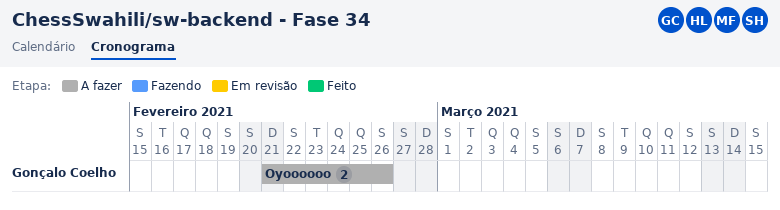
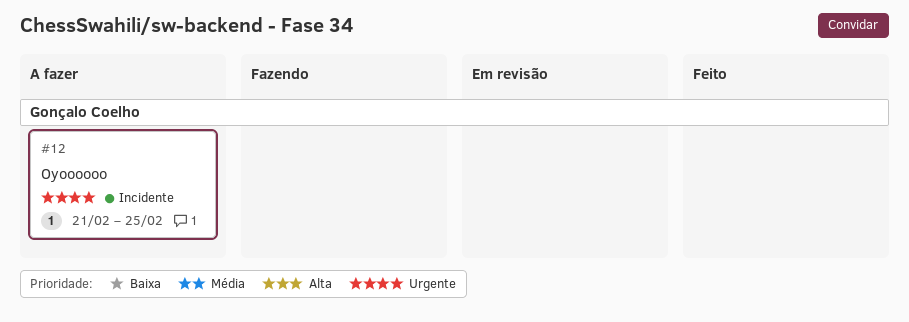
Oyoooooo, estimate: 2 -> 1
Oyoooooo, due: Feb 26 -> Feb 25

